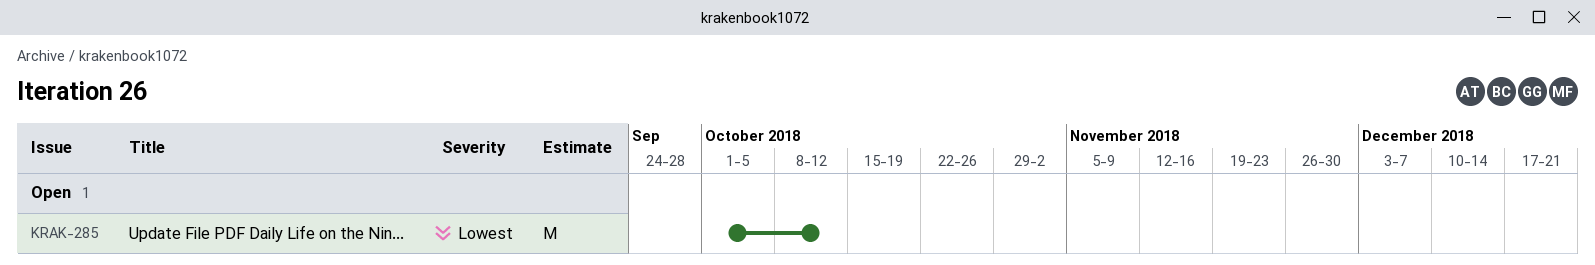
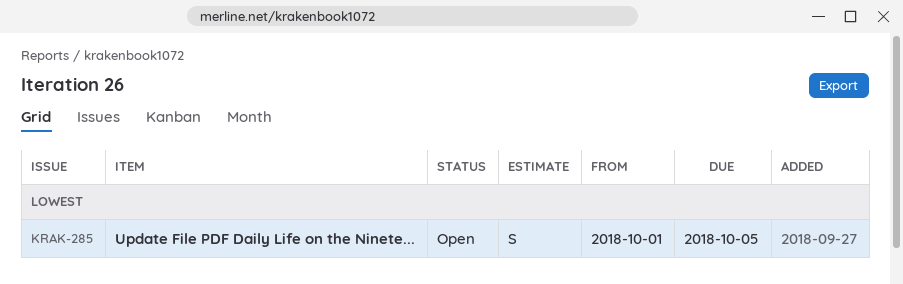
KRAK-285, estimate: M -> S
KRAK-285, due: Oct 12 -> Oct 5

